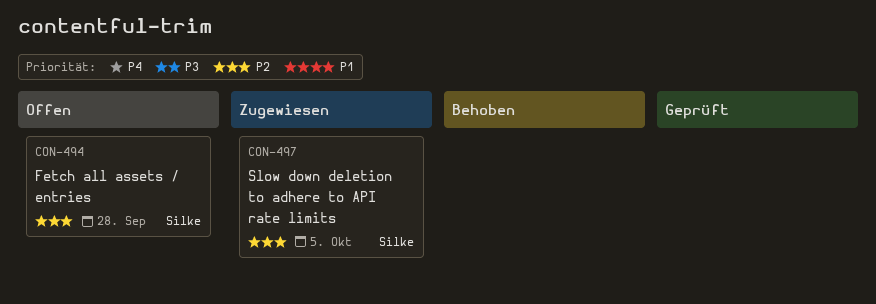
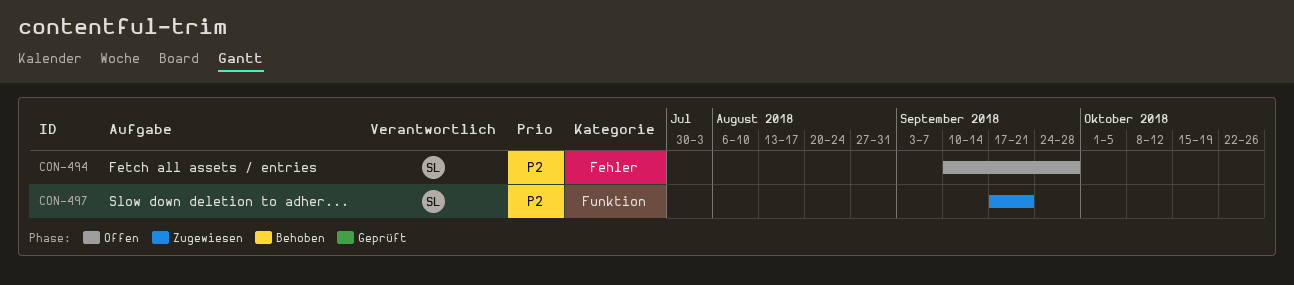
CON-497, due: Oct 5 -> Sep 21

